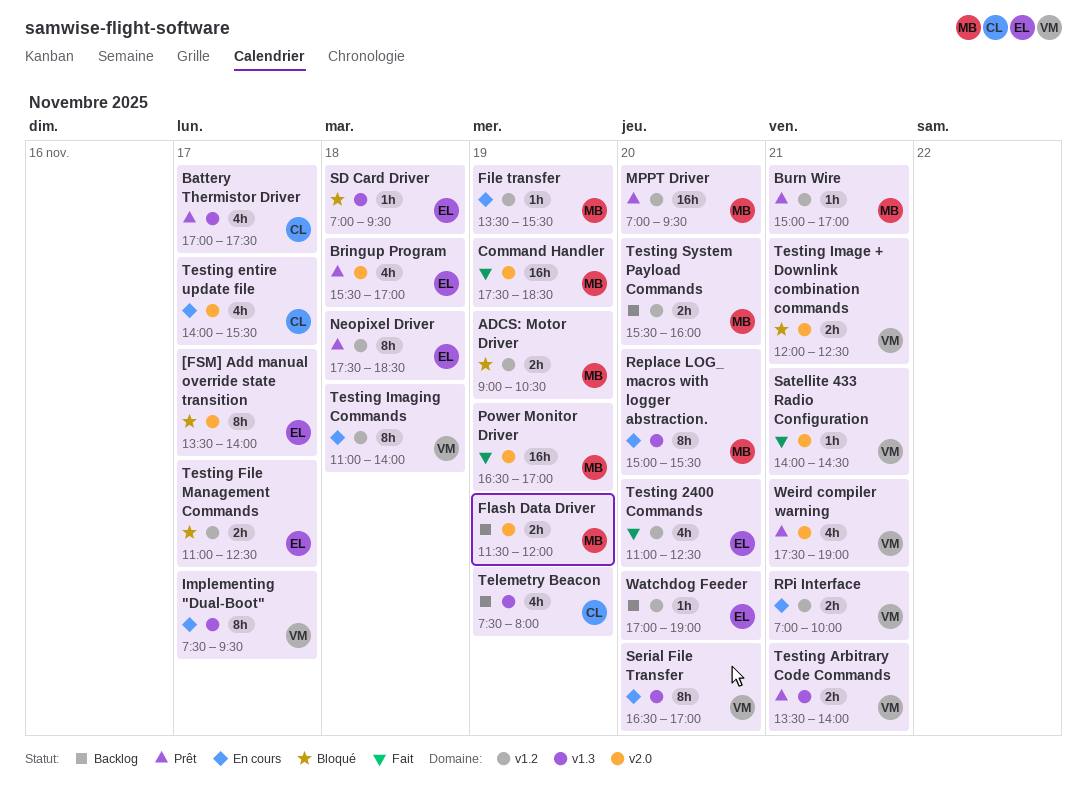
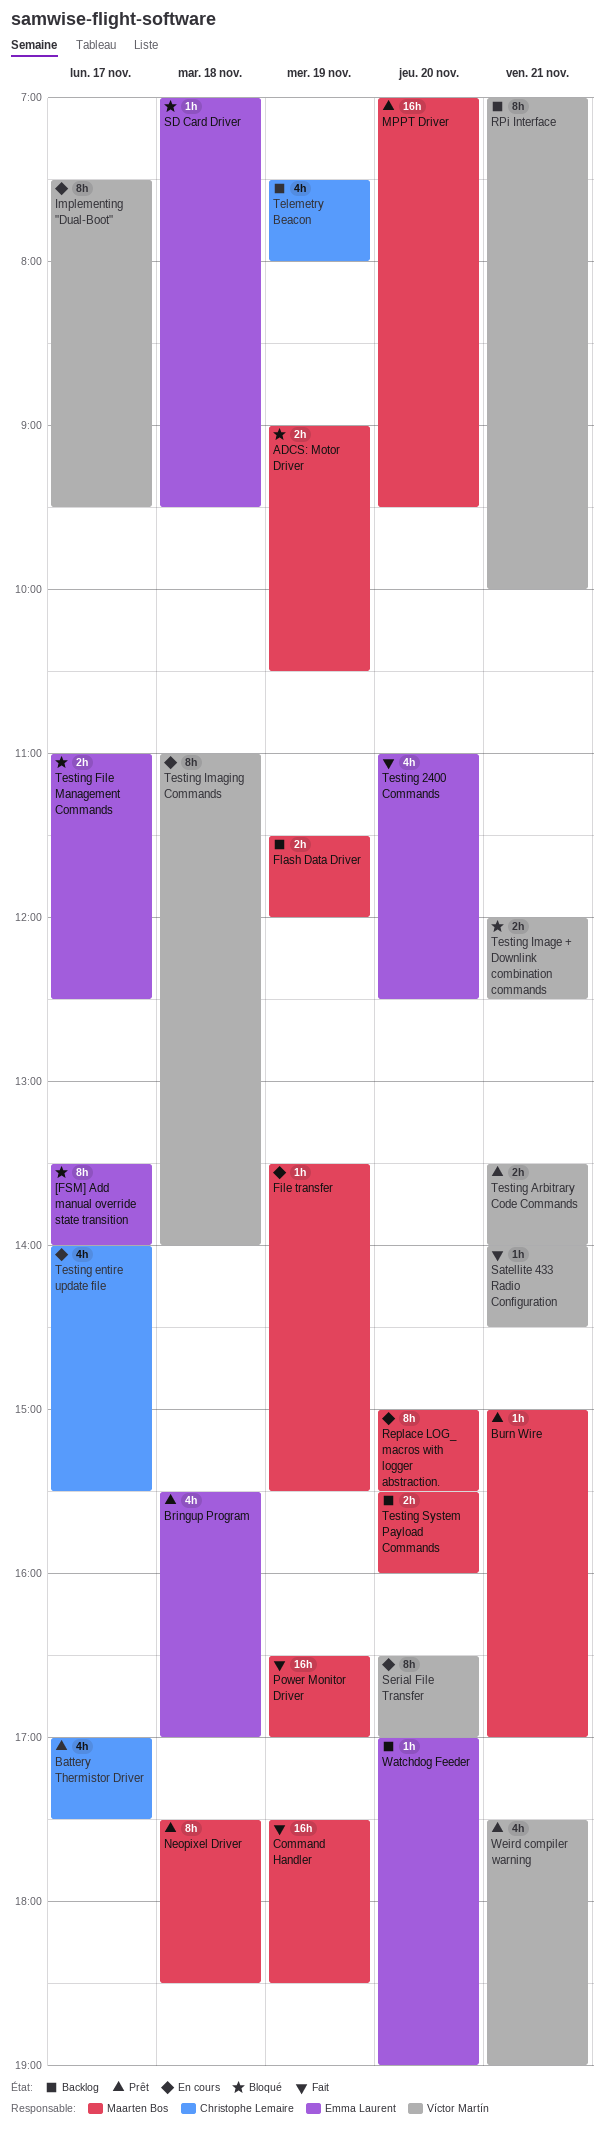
Neopixel Driver, owner: Emma Laurent -> Maarten Bos
RPi Interface, status: En cours -> Backlog
RPi Interface, estimate: 2h -> 8h

